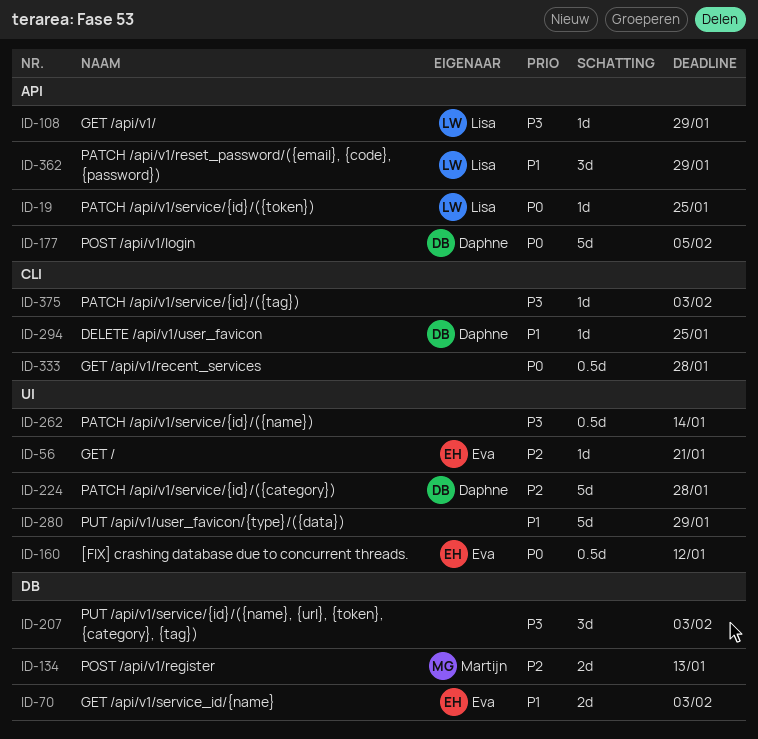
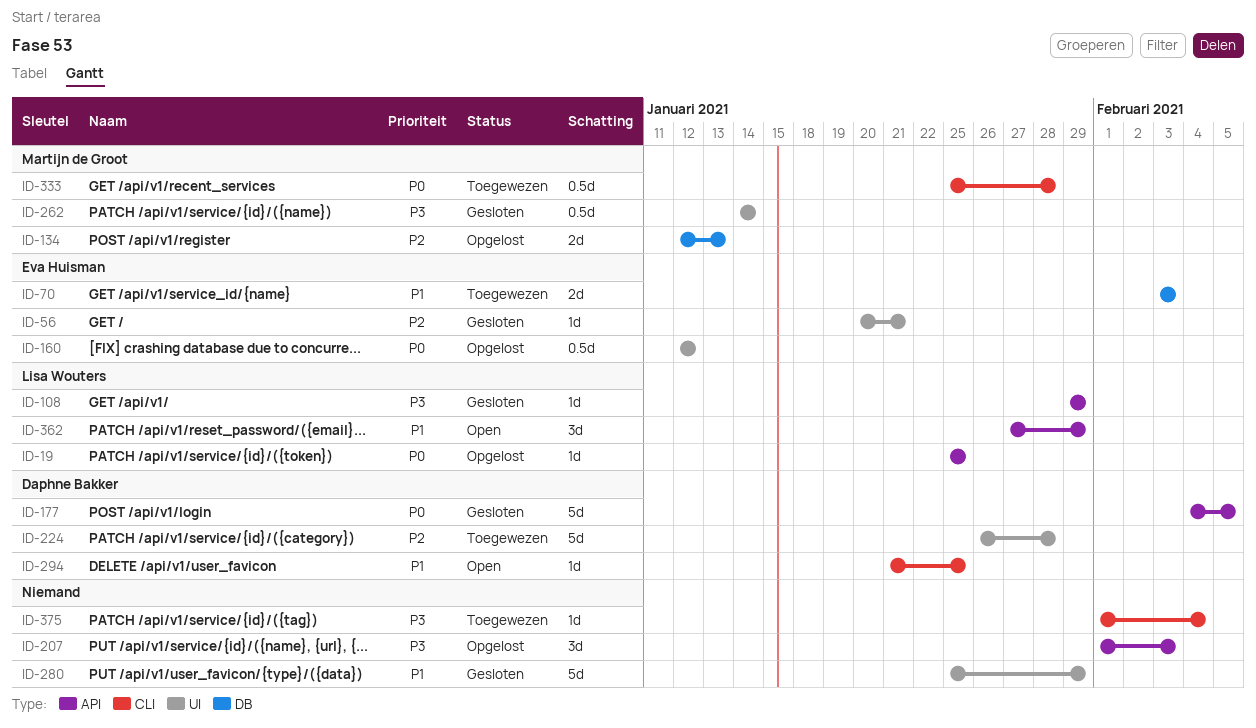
ID-207, label: DB -> API
ID-262, owner: none -> Martijn de Groot
ID-333, owner: none -> Martijn de Groot
ID-375, due: Feb 3 -> Feb 4

